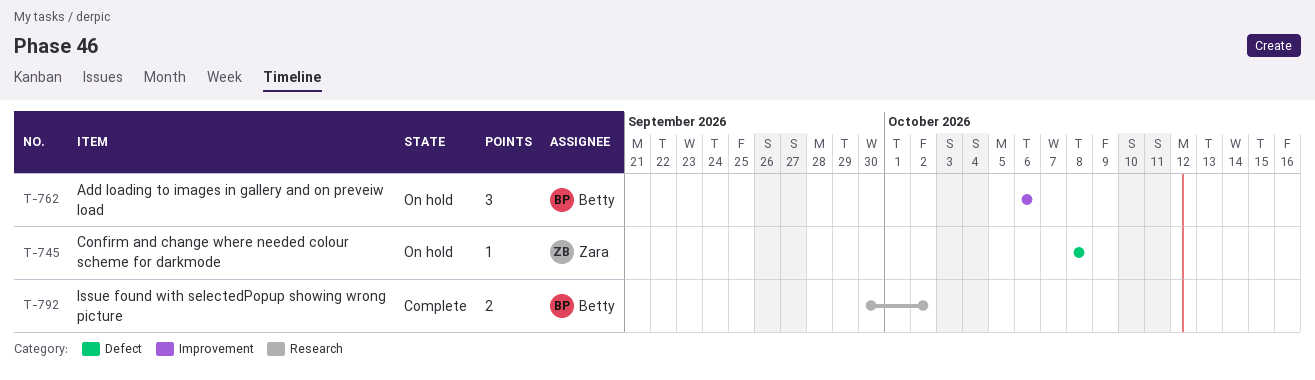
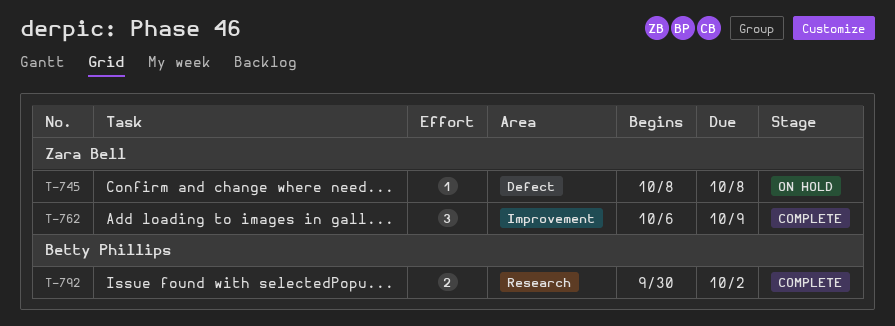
T-762, status: On hold -> Complete
T-762, owner: Betty Phillips -> Zara Bell
T-762, due: Oct 6 -> Oct 9

